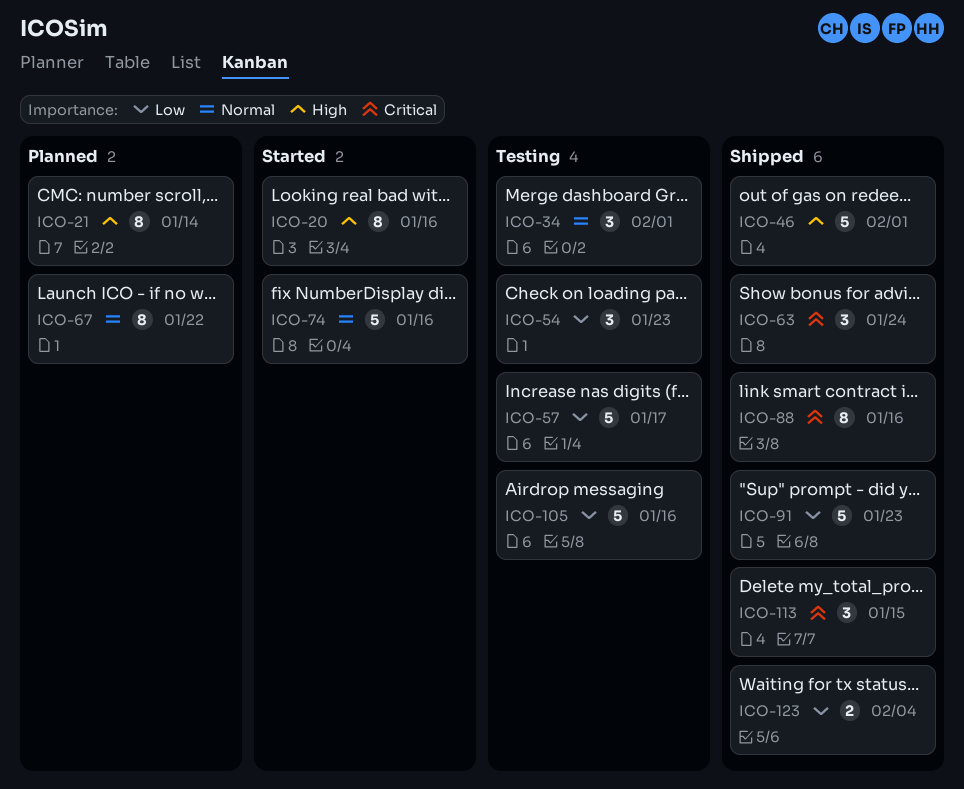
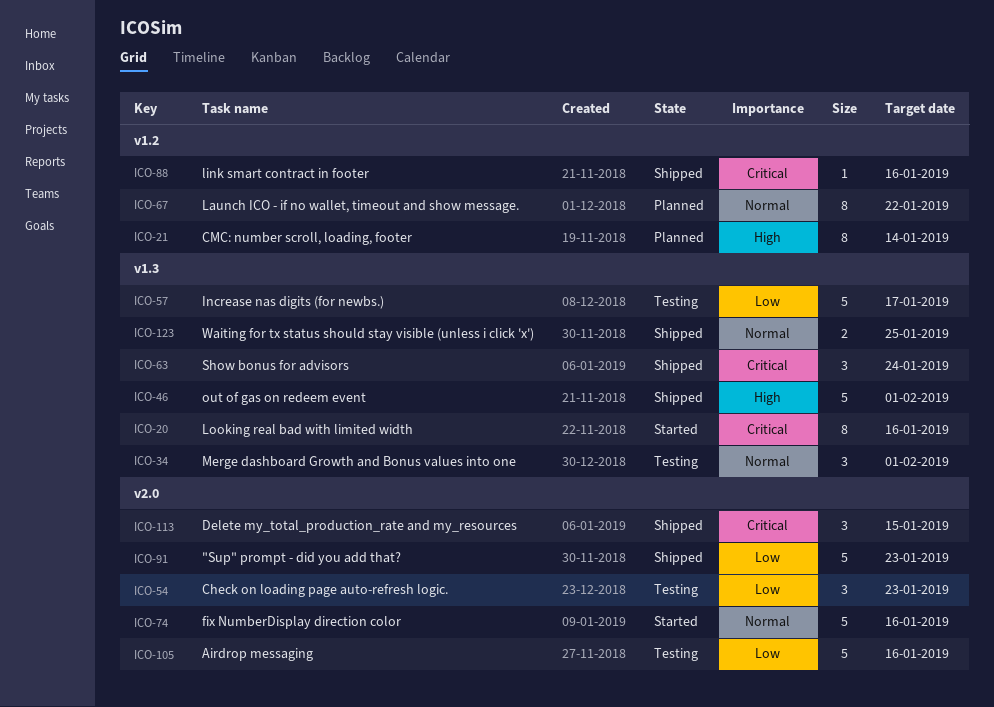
ICO-20, priority: High -> Critical
ICO-88, estimate: 8 -> 1
ICO-123, priority: Low -> Normal
ICO-123, due: Feb 4 -> Jan 25

